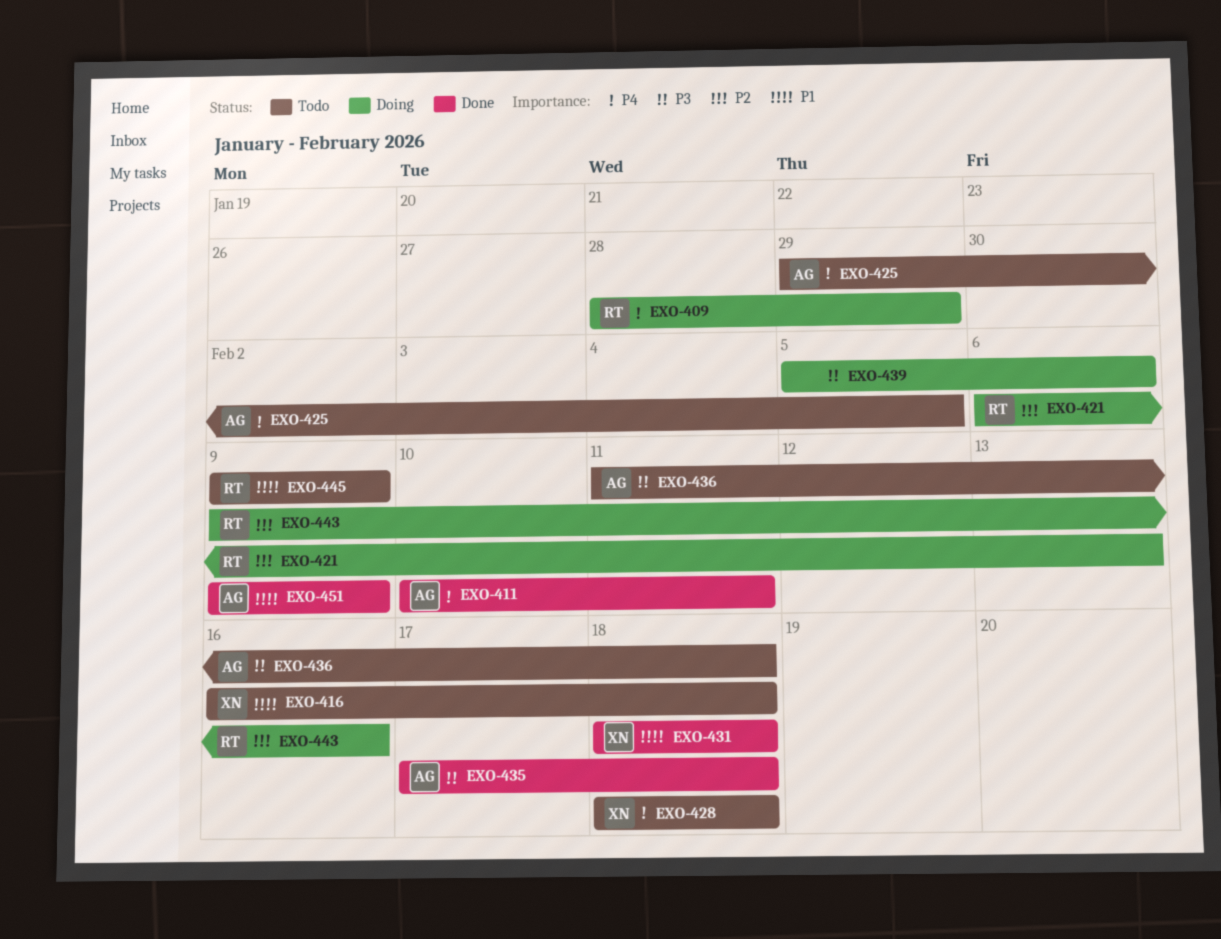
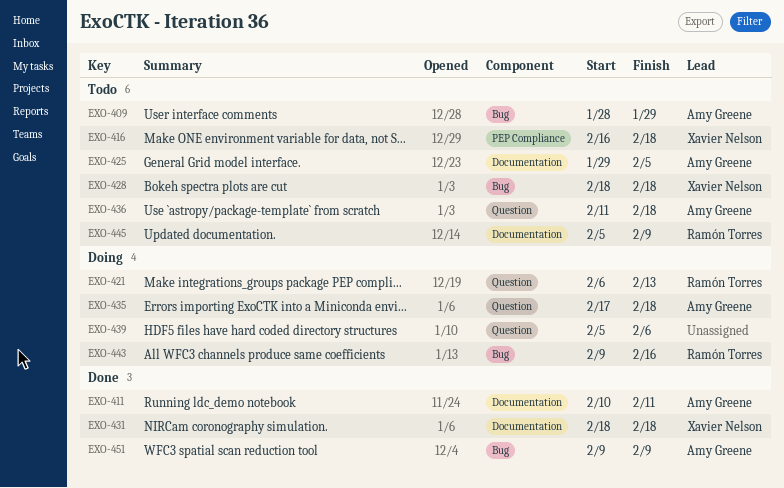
EXO-409, status: Doing -> Todo
EXO-409, owner: Ramón Torres -> Amy Greene
EXO-435, status: Done -> Doing
EXO-445, start: Feb 9 -> Feb 5

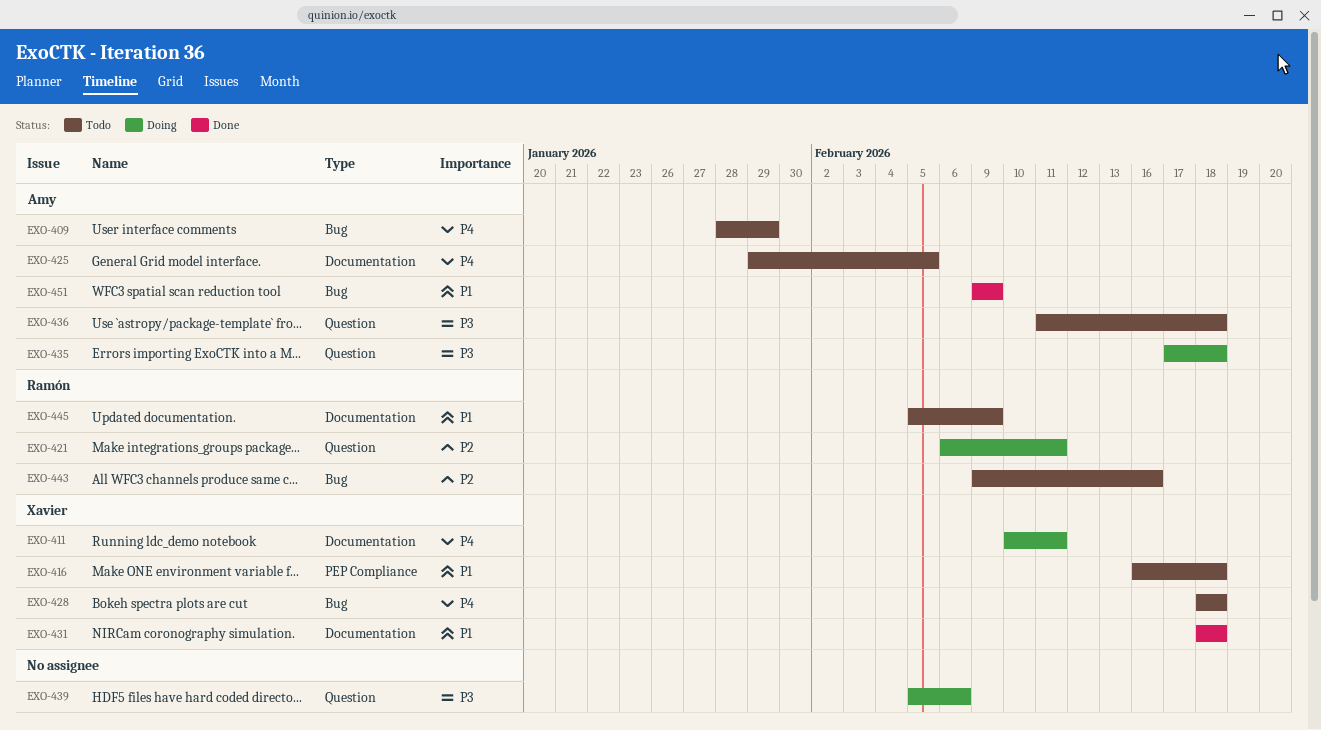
EXO-411, status: Done -> Doing
EXO-411, owner: Amy Greene -> Xavier Nelson
EXO-421, due: Feb 13 -> Feb 11
EXO-443, status: Doing -> Todo

